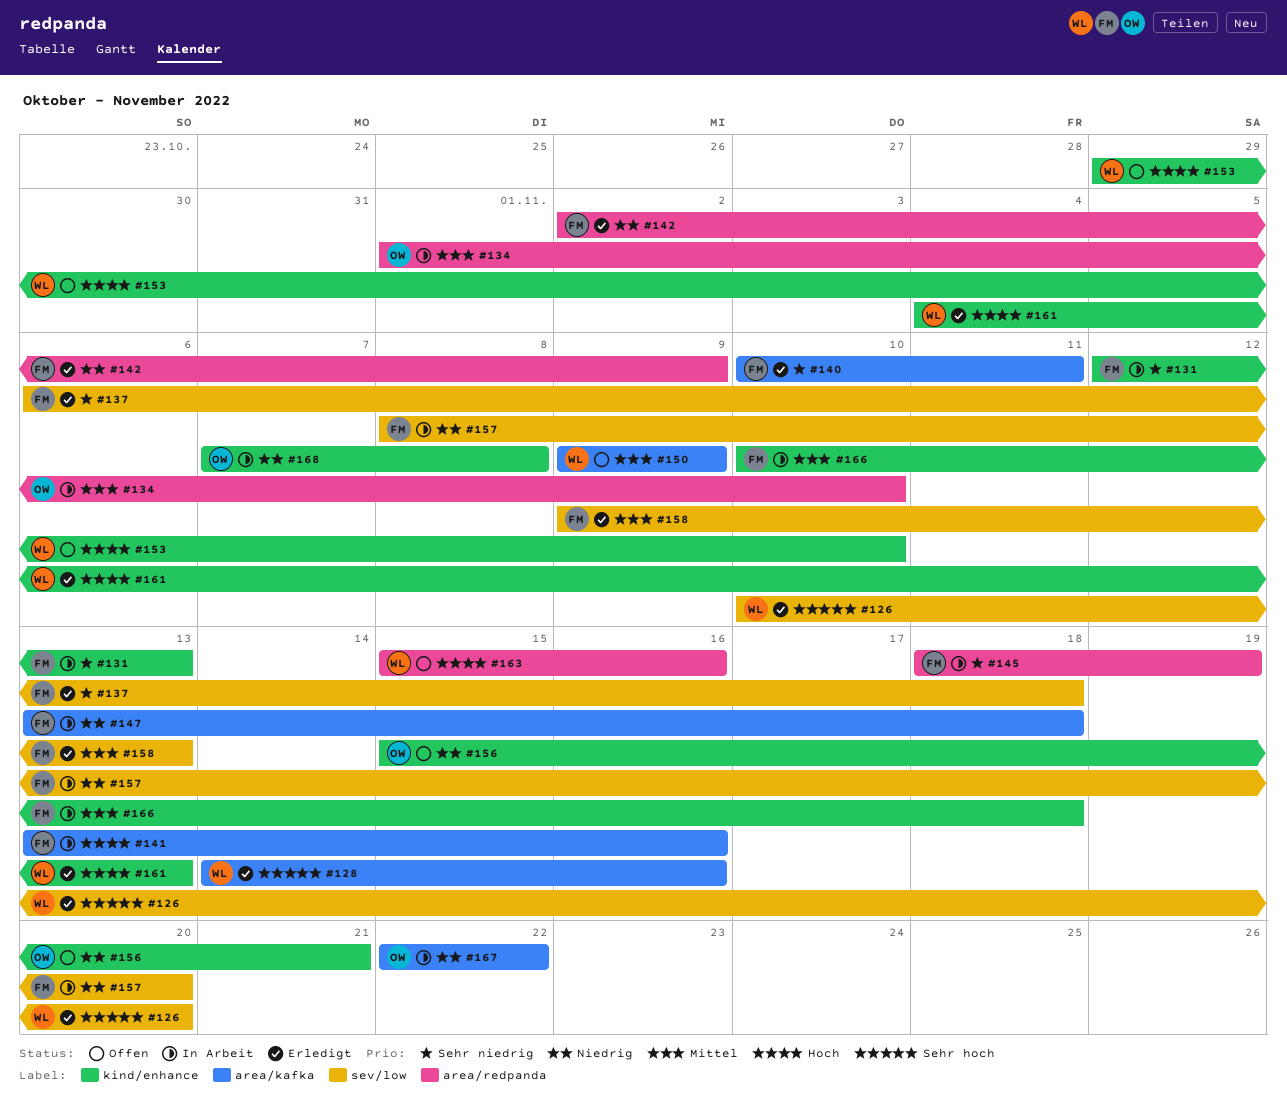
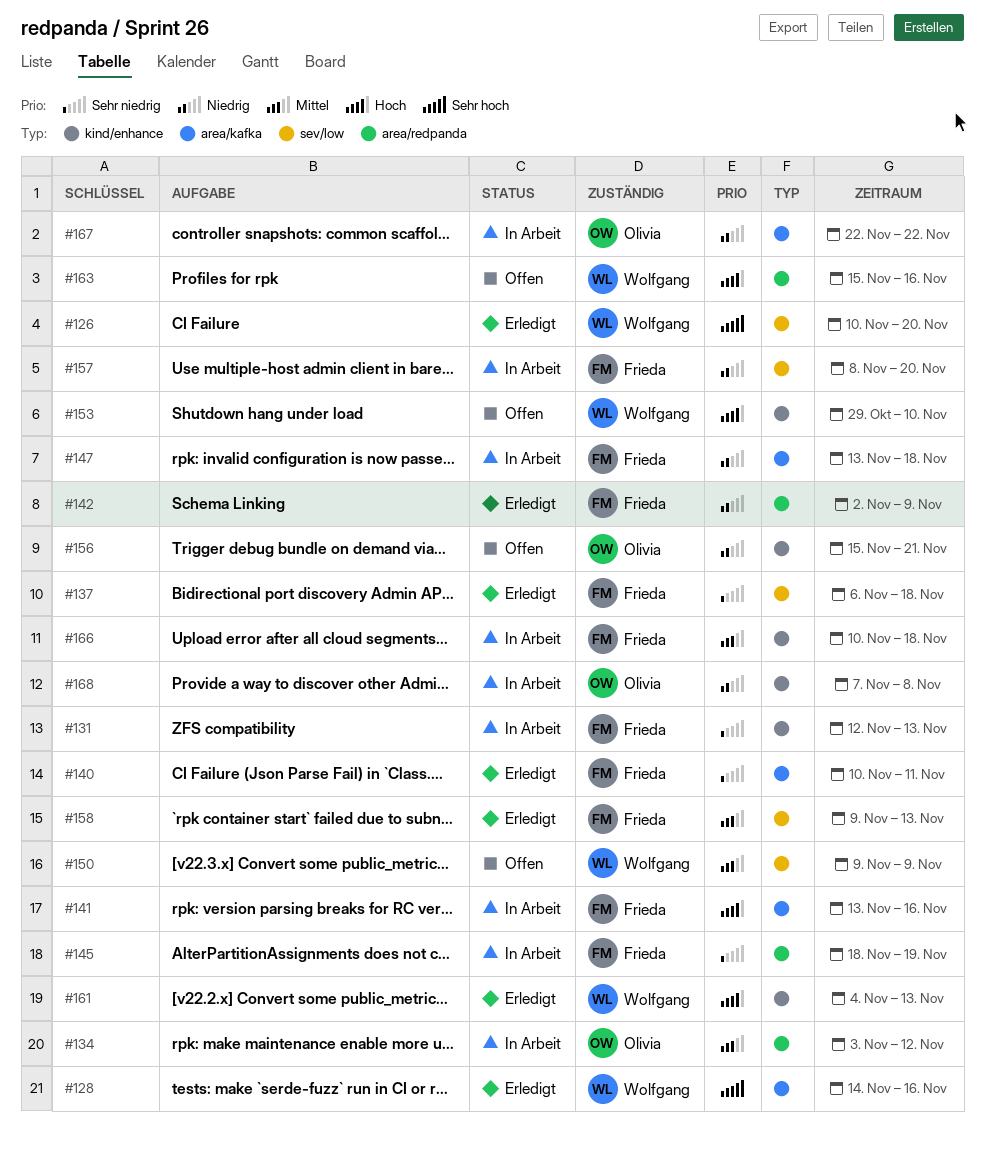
#134, start: Nov 1 -> Nov 3
#134, due: Nov 10 -> Nov 12
#150, label: area/kafka -> sev/low

